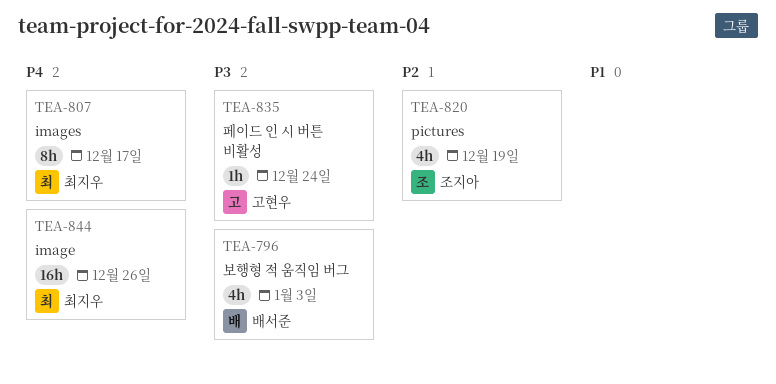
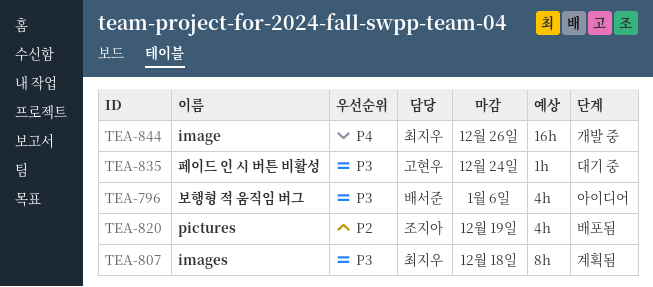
TEA-796, due: Jan 3 -> Jan 6
TEA-807, priority: P4 -> P3
TEA-807, due: Dec 17 -> Dec 18

